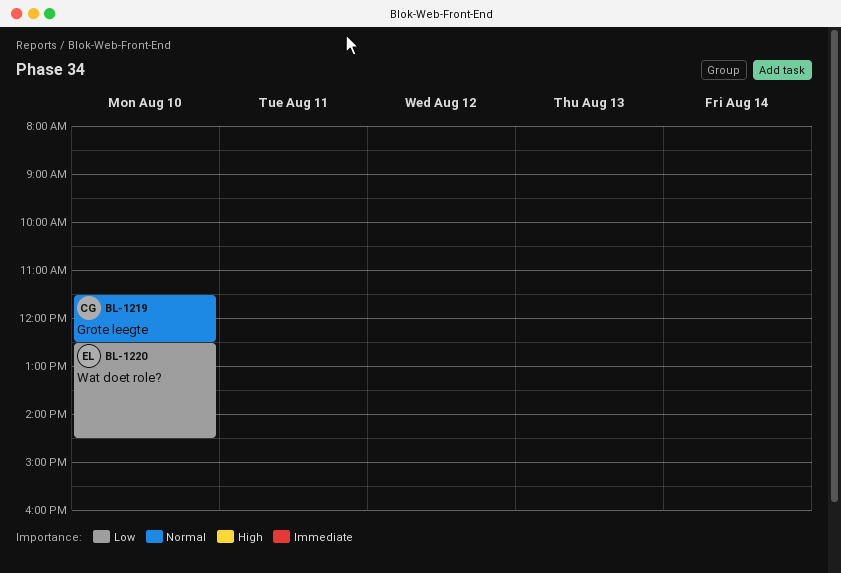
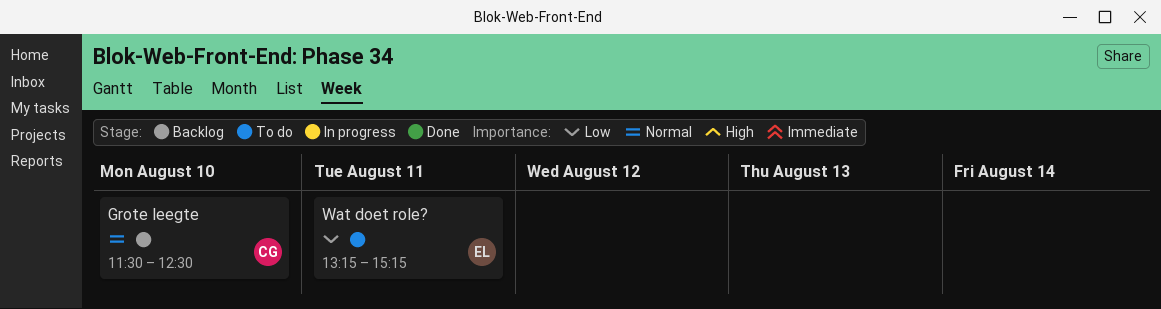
Wat doet role?, day: Aug 10 -> Aug 11
Wat doet role?, begins: 12:30 -> 13:15
Wat doet role?, ends: 14:30 -> 15:15

